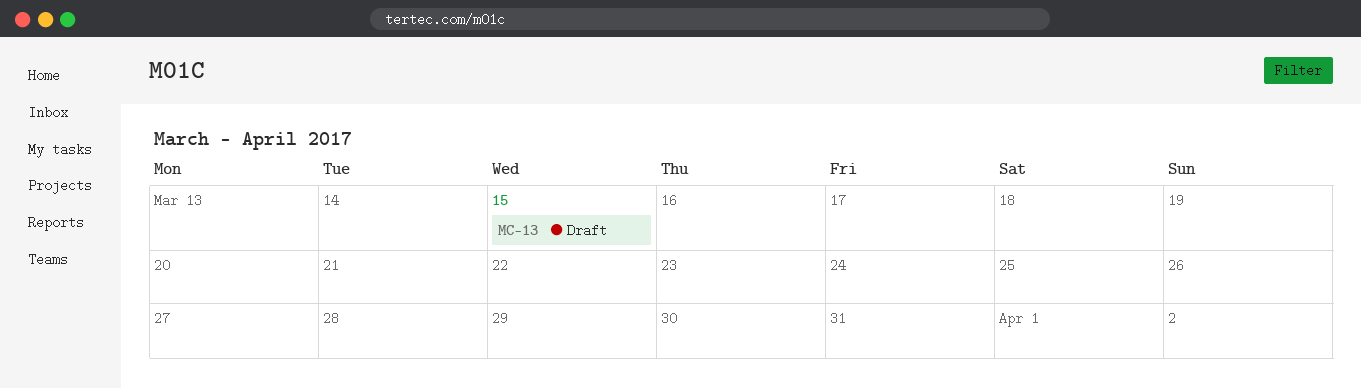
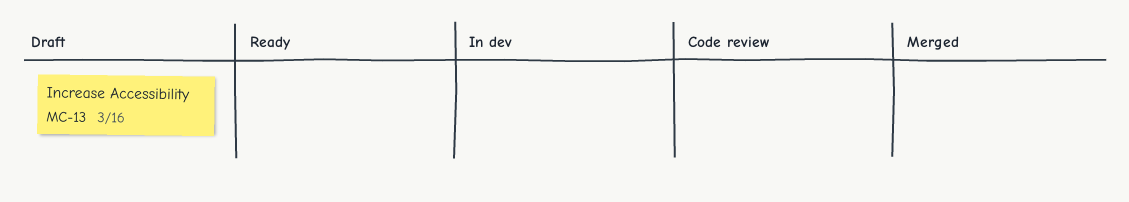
MC-13, due: Mar 15 -> Mar 16

